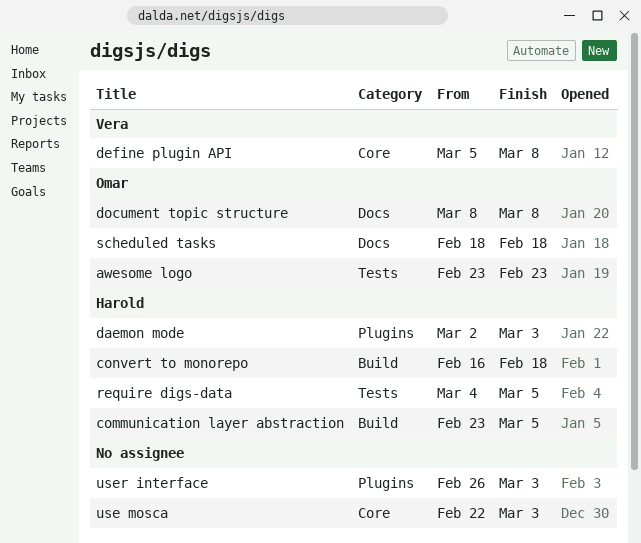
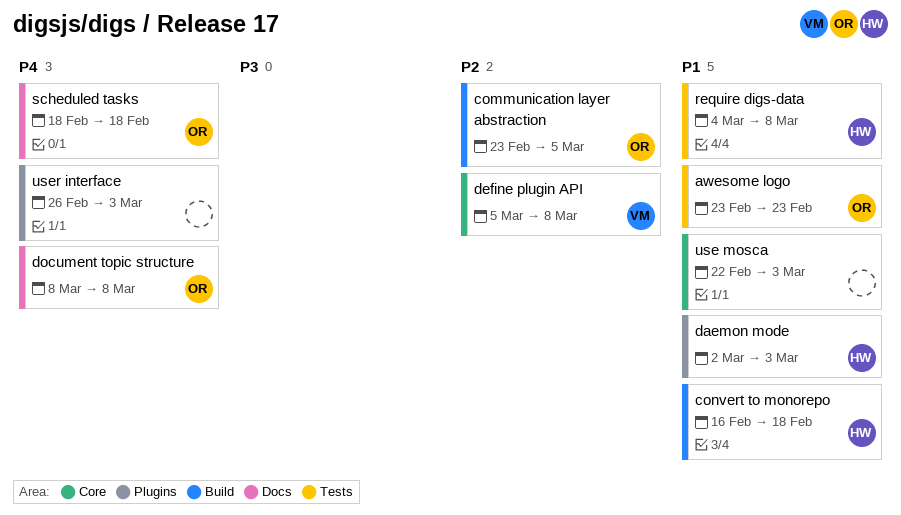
communication layer abstraction, owner: Harold -> Omar
require digs-data, due: Mar 5 -> Mar 8

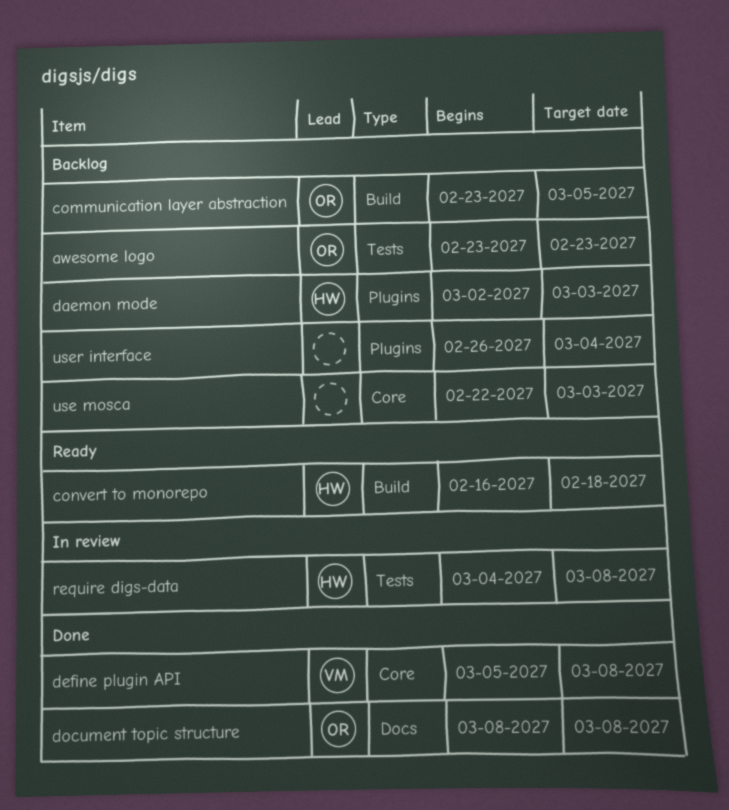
scheduled tasks: present -> none
user interface, due: Mar 3 -> Mar 4

